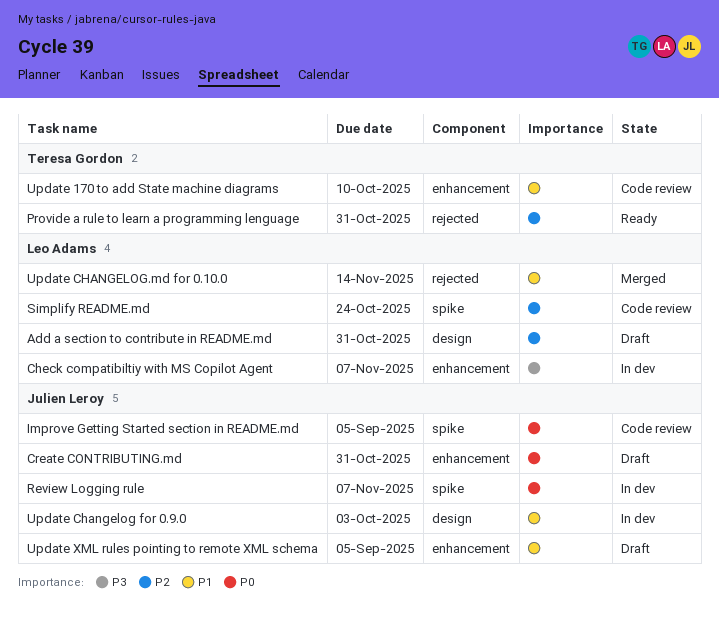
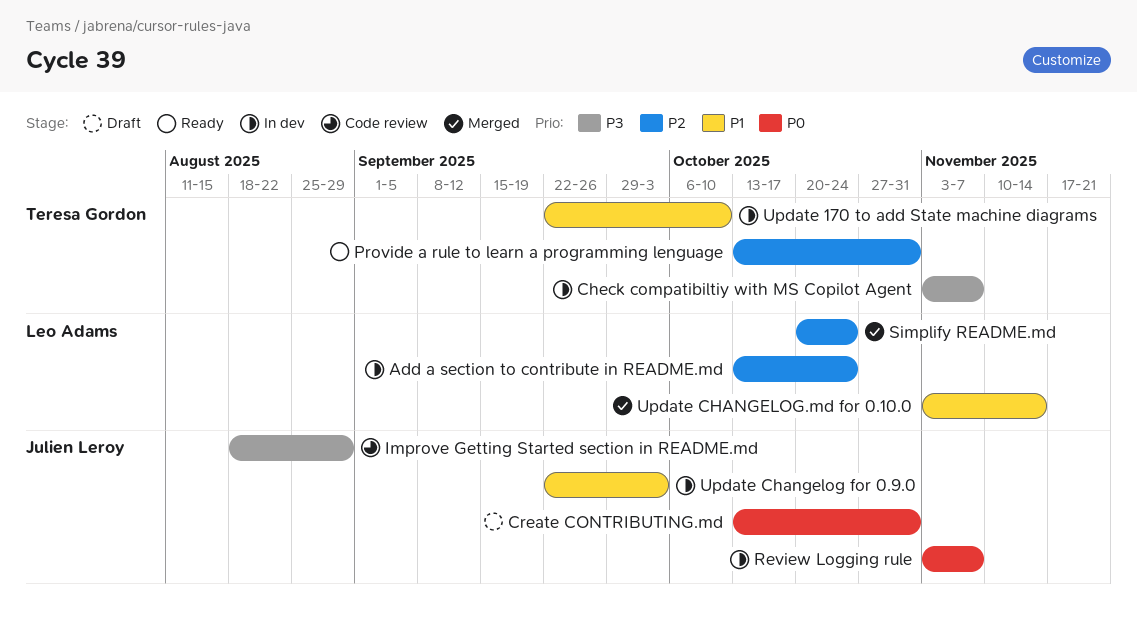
Add a section to contribute in README.md, status: Draft -> In dev
Add a section to contribute in README.md, due: Oct 31 -> Oct 24
Check compatibiltiy with MS Copilot Agent, owner: Leo Adams -> Teresa Gordon
Improve Getting Started section in README.md, priority: P0 -> P3
Improve Getting Started section in README.md, due: Sep 5 -> Aug 29
Simplify README.md, status: Code review -> Merged
Update 170 to add State machine diagrams, status: Code review -> In dev
Update XML rules pointing to remote XML schema: present -> none

